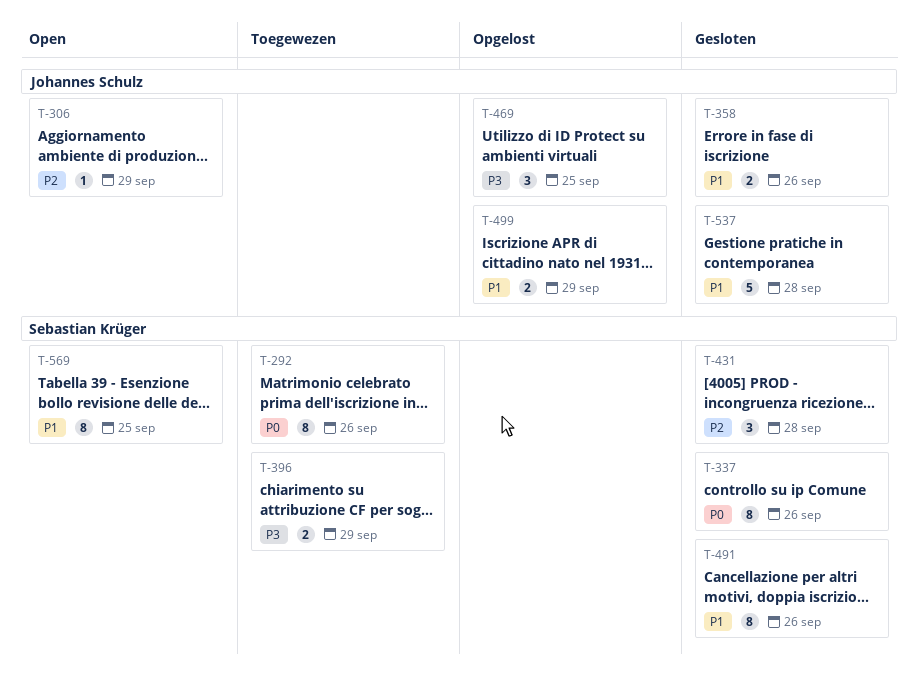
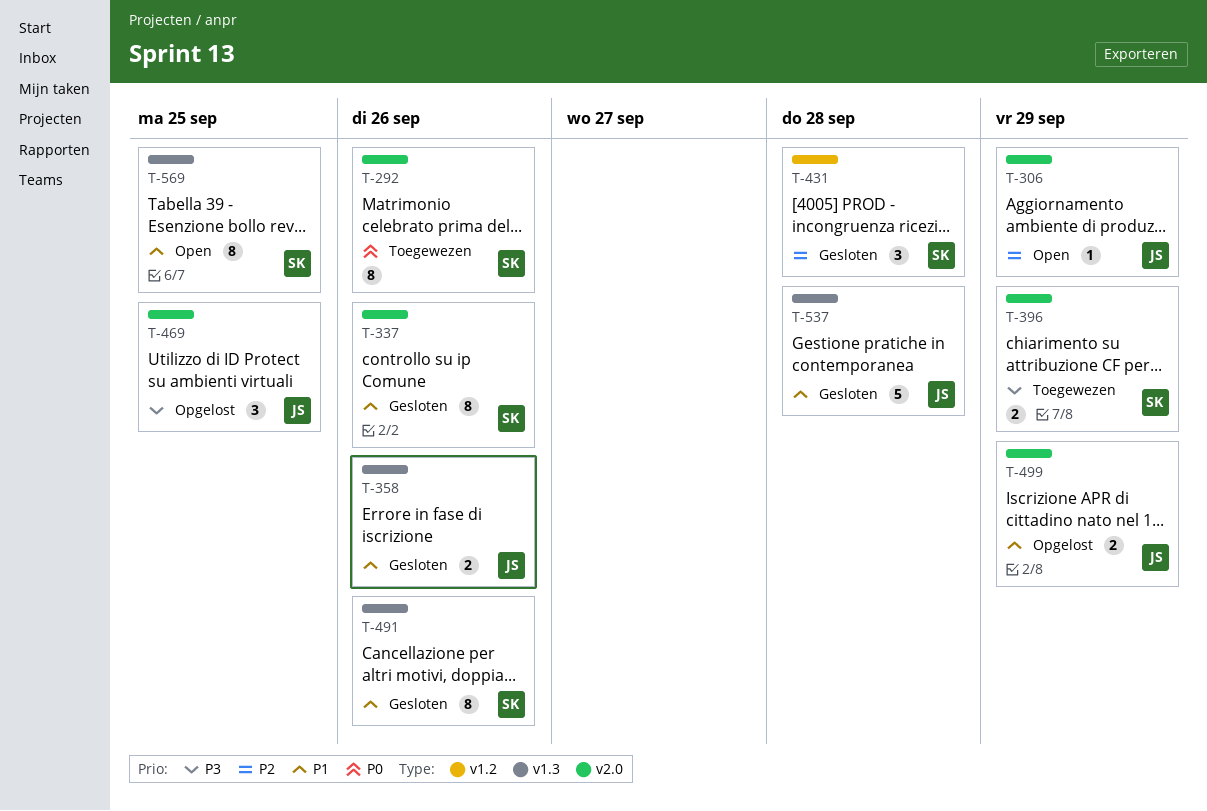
T-337, priority: P0 -> P1

